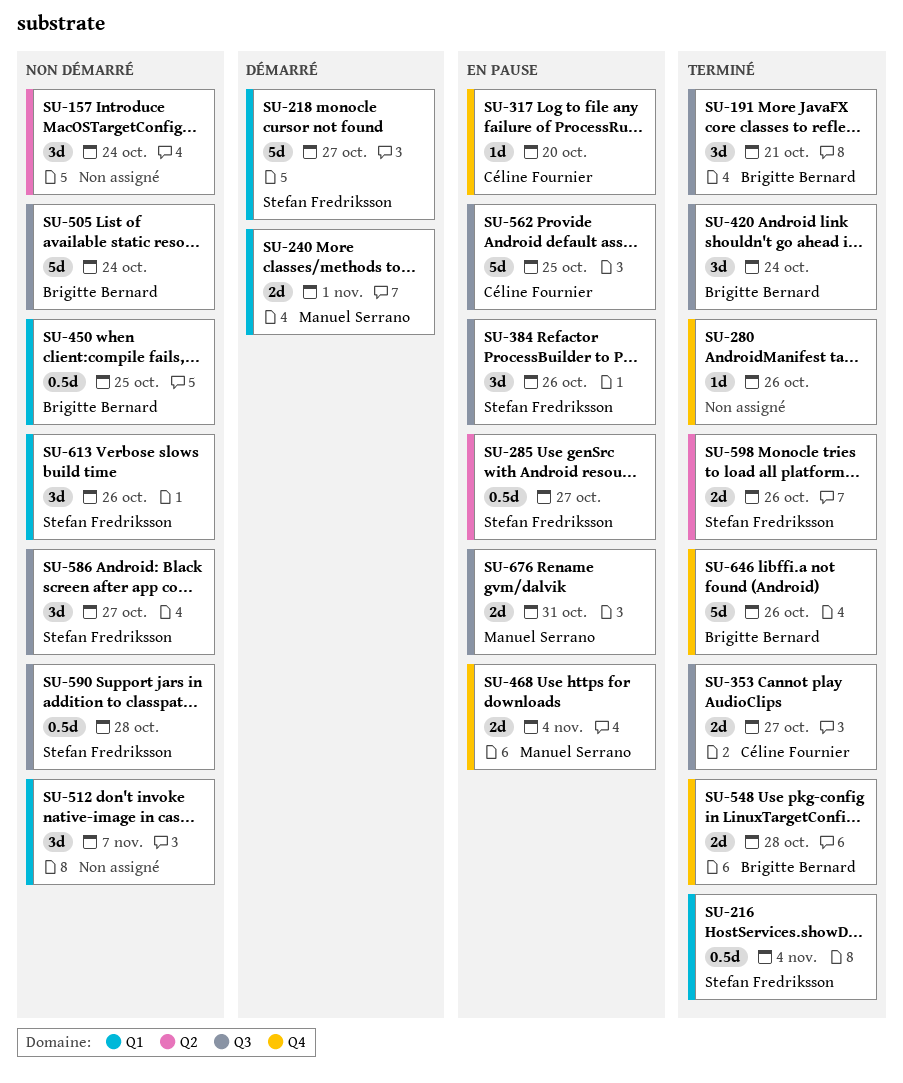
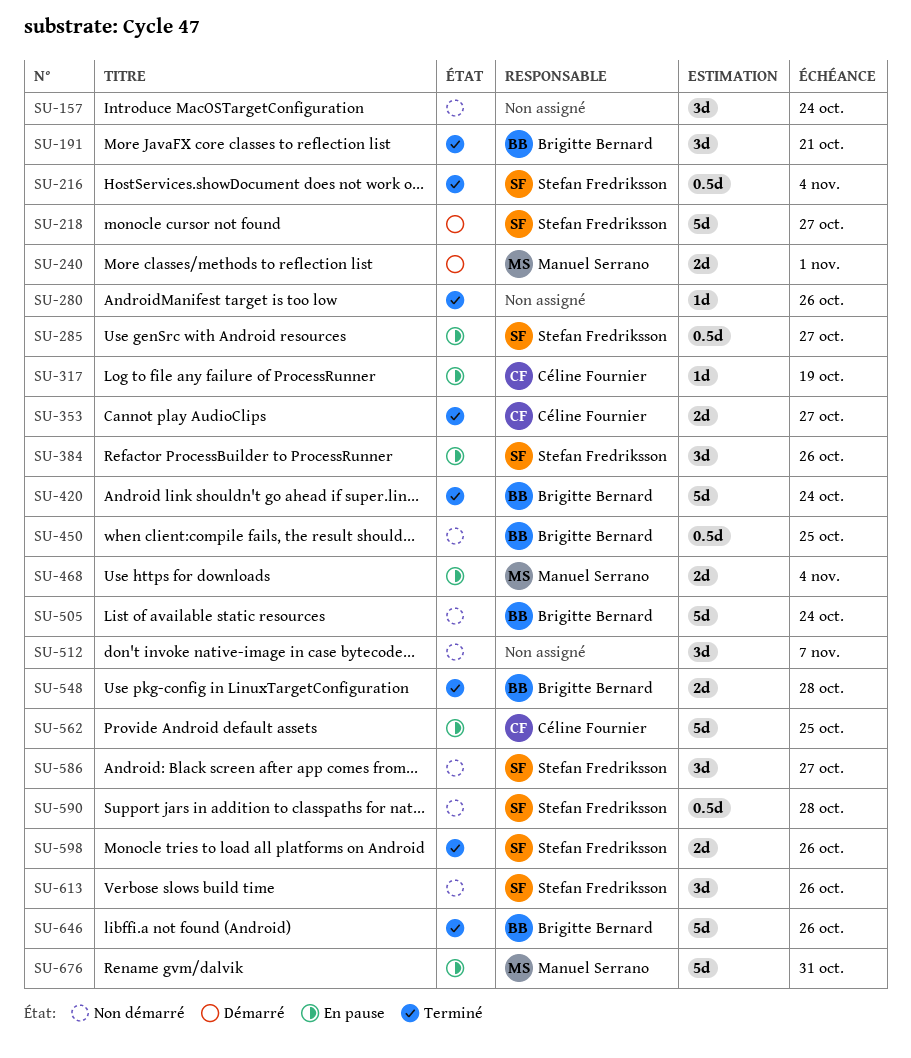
SU-317, due: Oct 20 -> Oct 19
SU-420, estimate: 3d -> 5d
SU-676, estimate: 2d -> 5d

